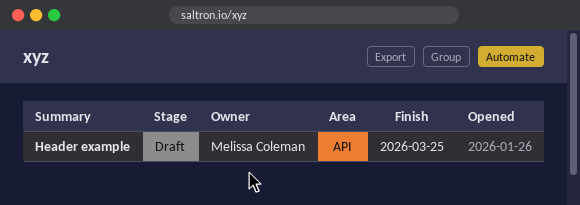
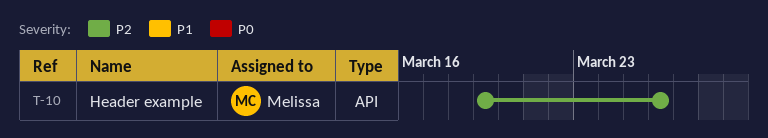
Header example, due: Mar 25 -> Mar 26

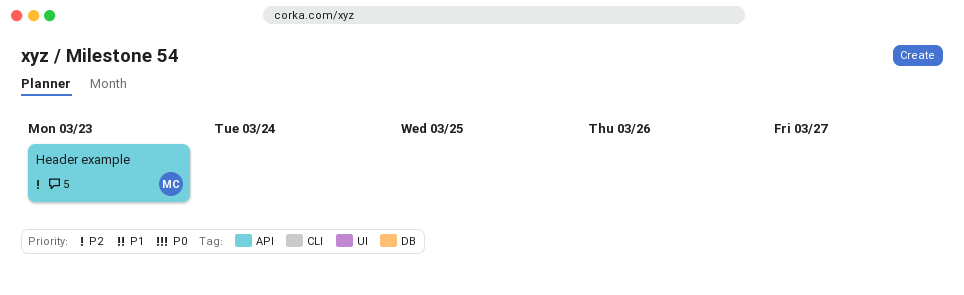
Header example, due: Mar 26 -> Mar 23

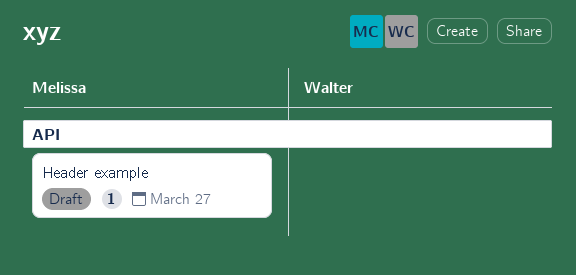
Header example, due: Mar 23 -> Mar 27

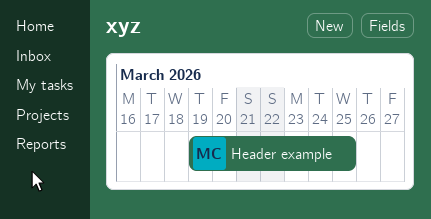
Header example, due: Mar 27 -> Mar 25

